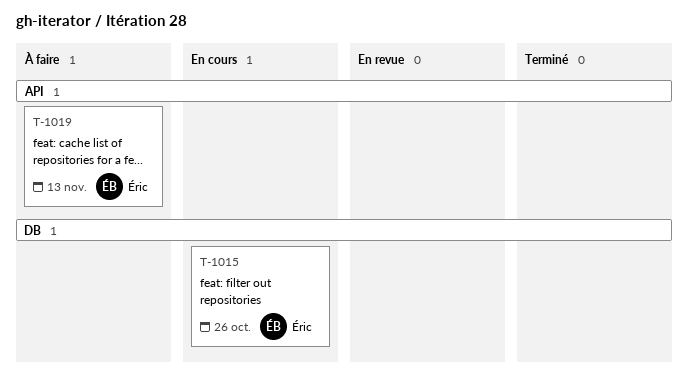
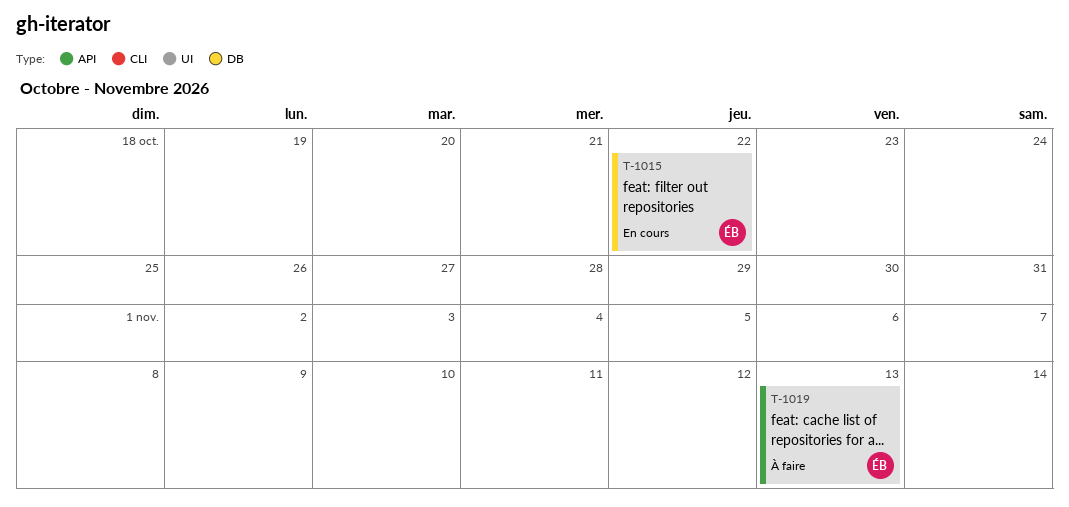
T-1015, due: Oct 26 -> Oct 22

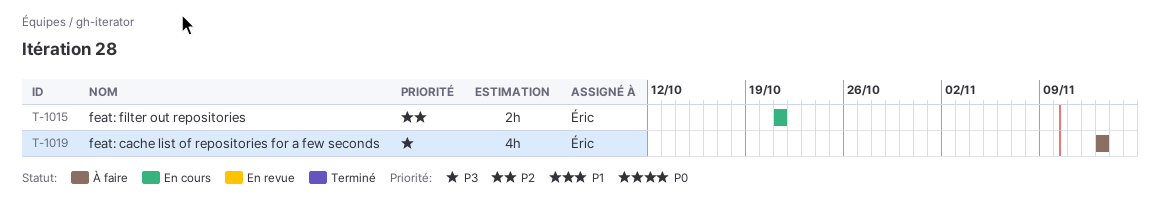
T-1015, due: Oct 22 -> Oct 21

